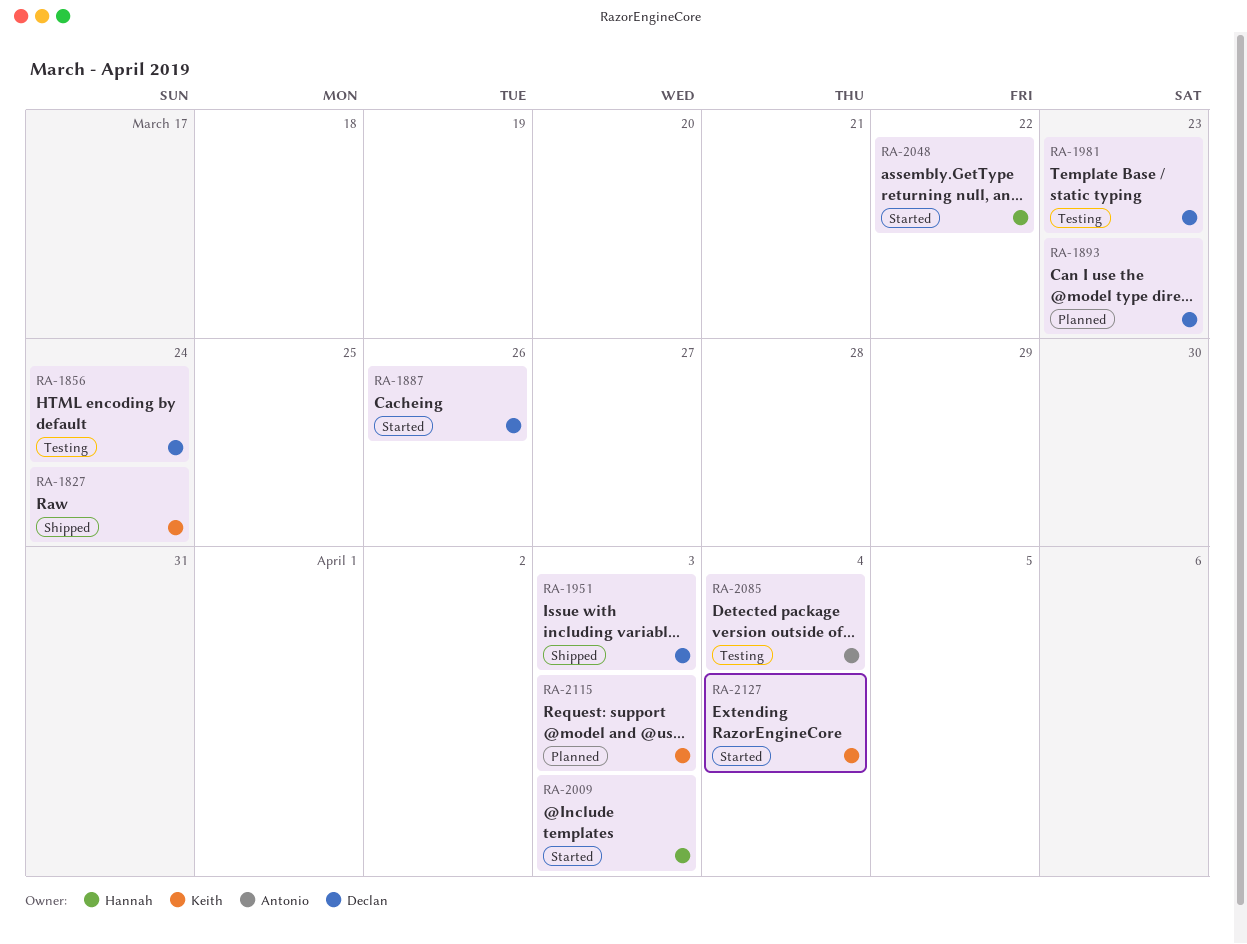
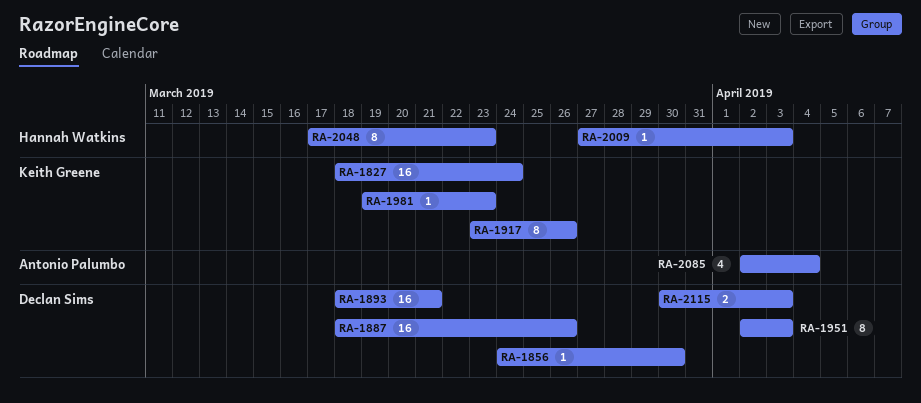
RA-1856, due: Mar 24 -> Mar 30
RA-1893, due: Mar 23 -> Mar 21
RA-1917: none -> present
RA-1981, owner: Declan Sims -> Keith Greene
RA-2048, due: Mar 22 -> Mar 23
RA-2115, owner: Keith Greene -> Declan Sims
RA-2127: present -> none

